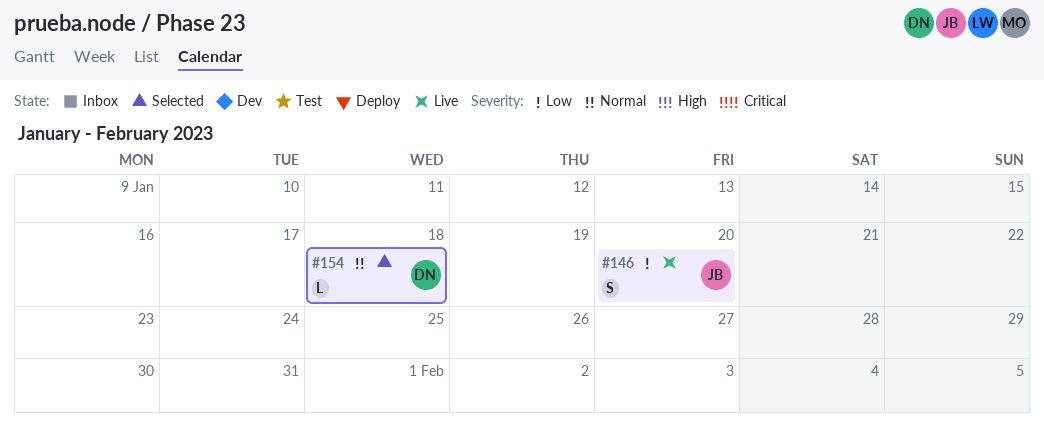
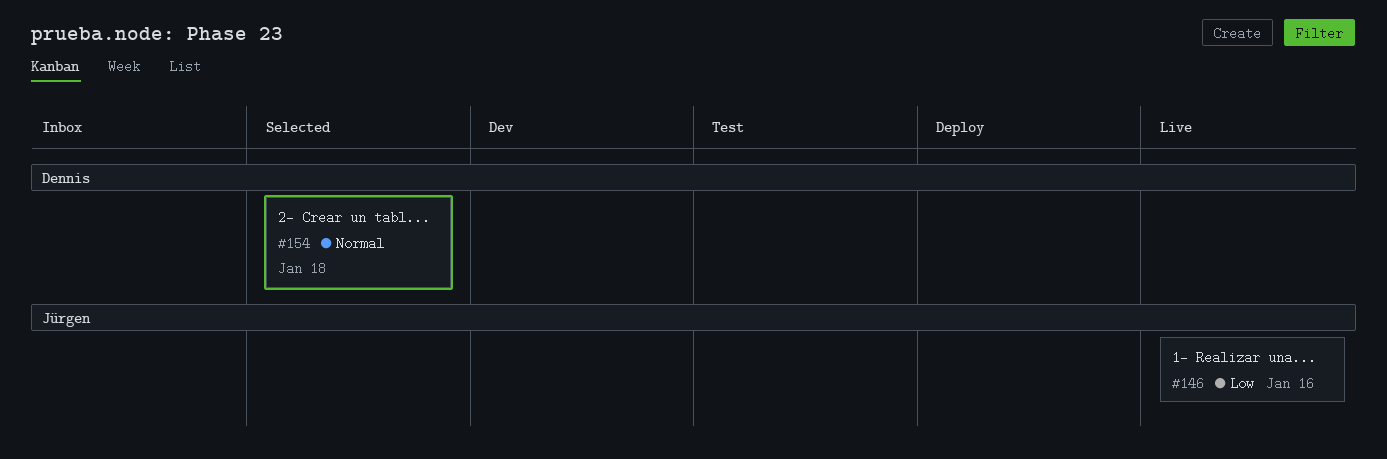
#146, due: Jan 20 -> Jan 16

